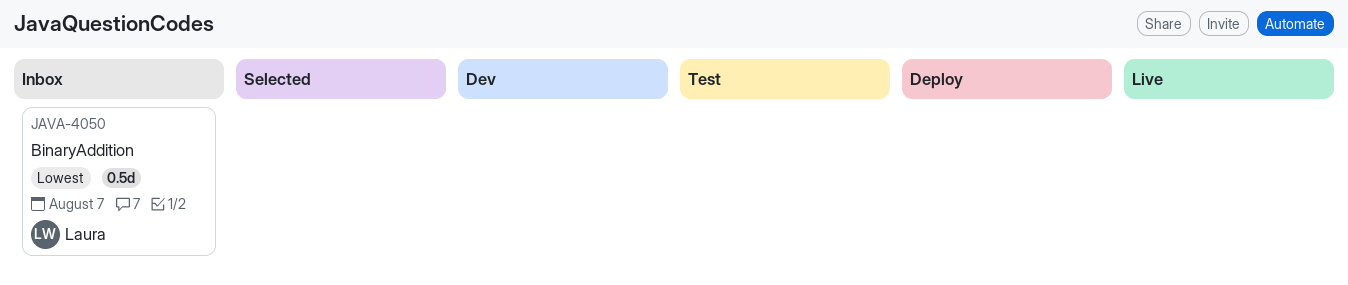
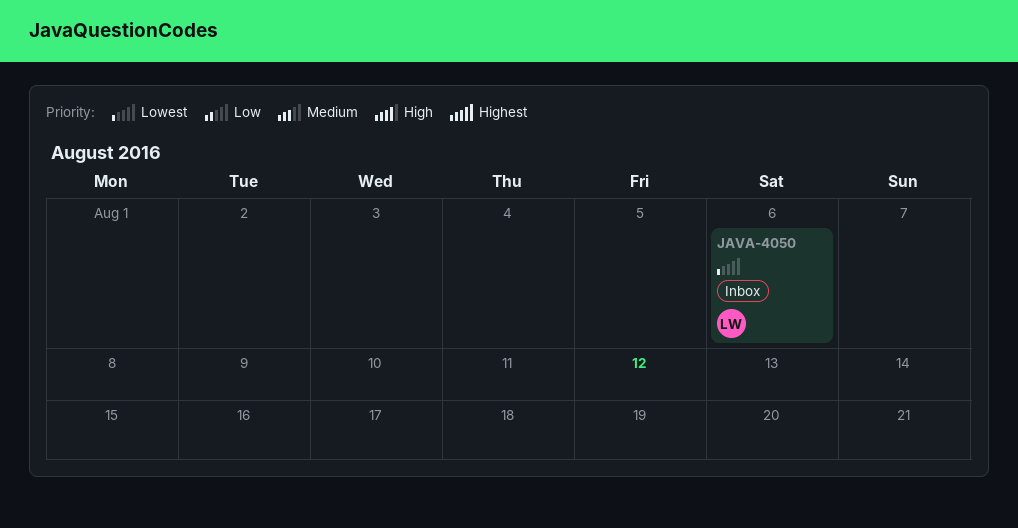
JAVA-4050, due: Aug 7 -> Aug 6

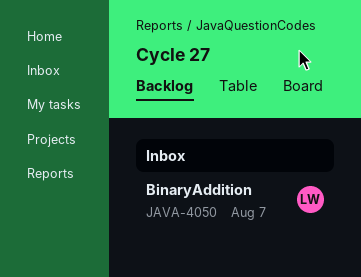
JAVA-4050, due: Aug 6 -> Aug 7

